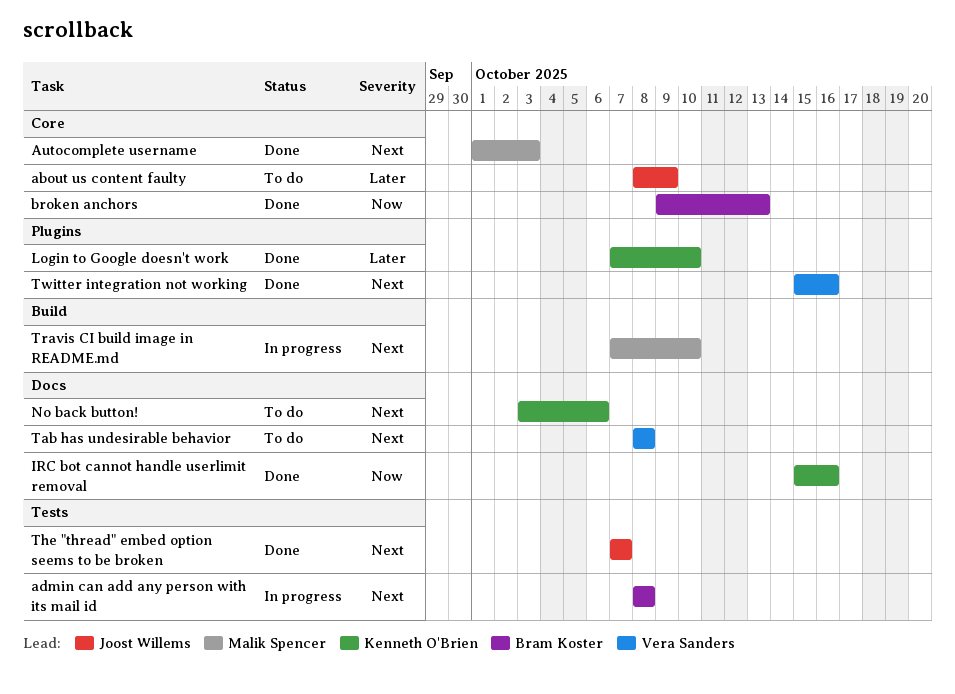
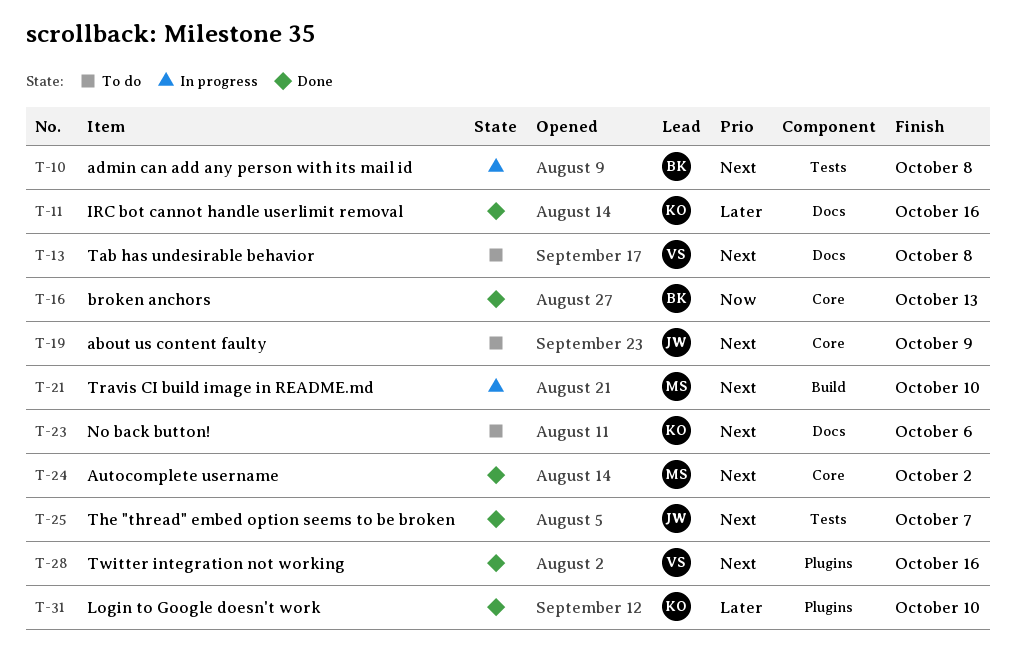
about us content faulty, priority: Later -> Next
Autocomplete username, due: Oct 3 -> Oct 2
IRC bot cannot handle userlimit removal, priority: Now -> Later

